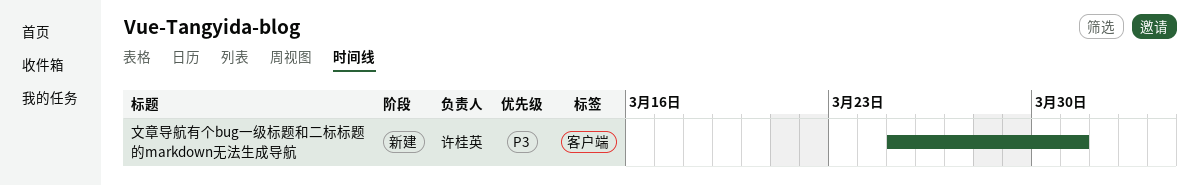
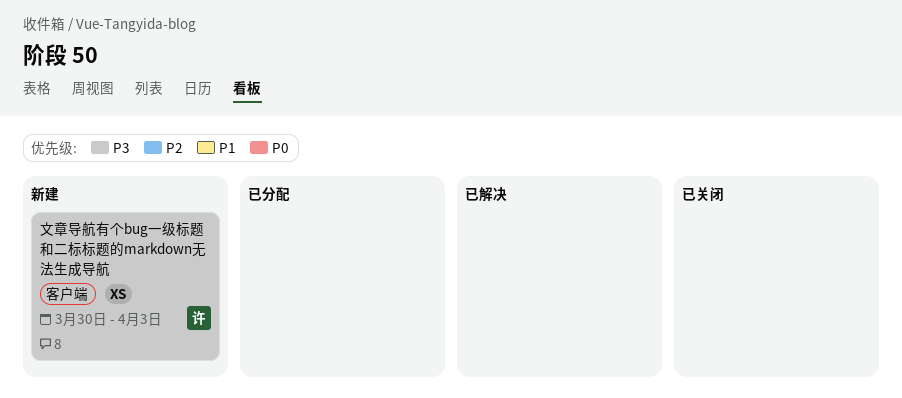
文章导航有个bug一级标题和二标标题的markdown无法生成导航, start: Mar 25 -> Mar 30
文章导航有个bug一级标题和二标标题的markdown无法生成导航, due: Mar 31 -> Apr 3

